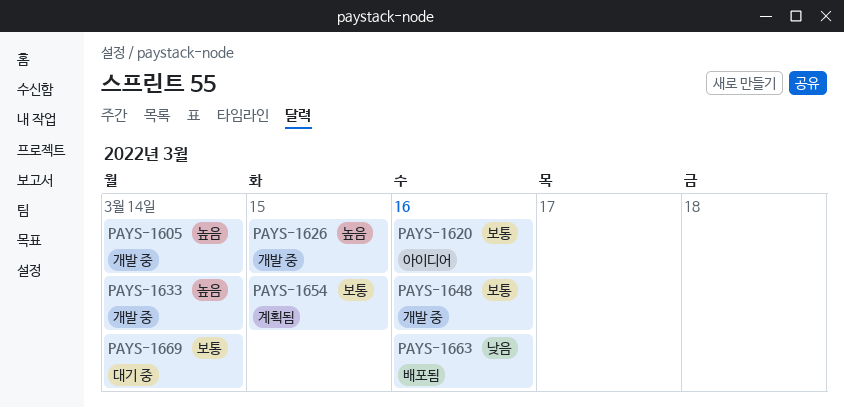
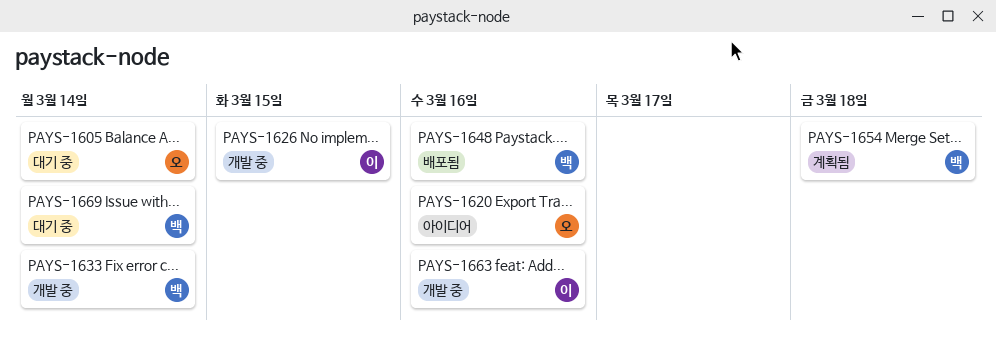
PAYS-1605, status: 개발 중 -> 대기 중
PAYS-1648, status: 개발 중 -> 배포됨
PAYS-1654, due: Mar 15 -> Mar 18
PAYS-1663, status: 배포됨 -> 개발 중

